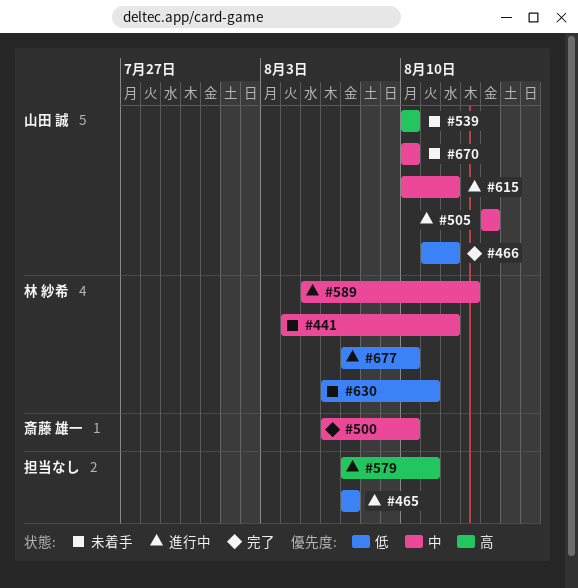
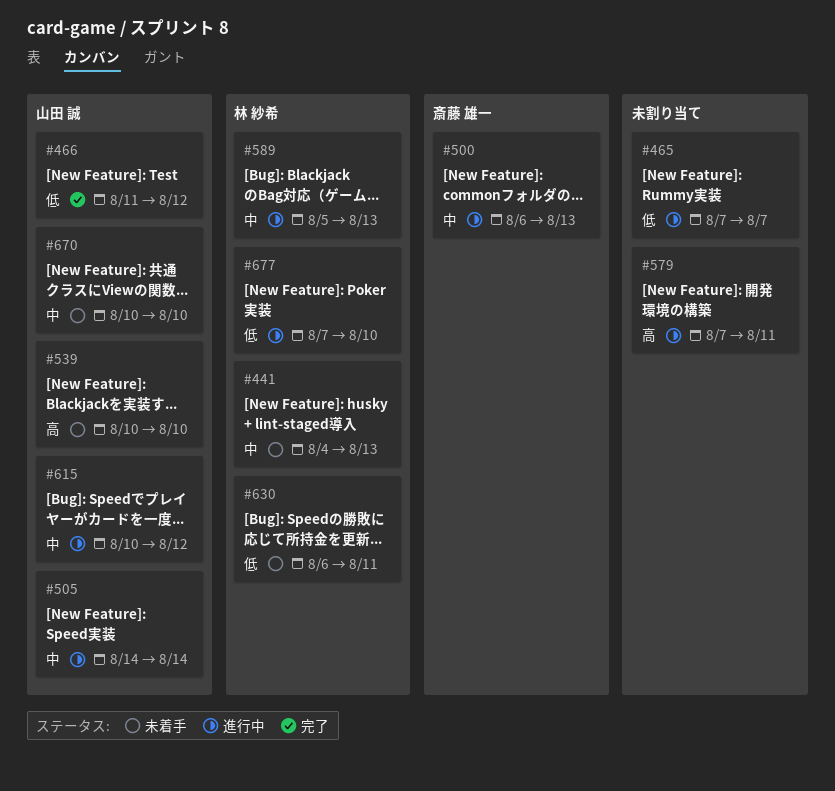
#441, due: Aug 12 -> Aug 13
#500, status: 完了 -> 進行中
#500, due: Aug 10 -> Aug 13

